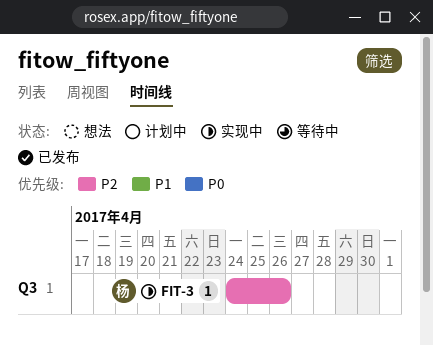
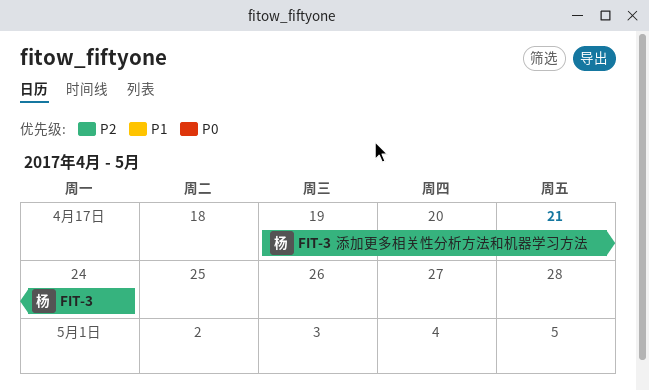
FIT-3, start: Apr 24 -> Apr 19
FIT-3, due: Apr 26 -> Apr 24

